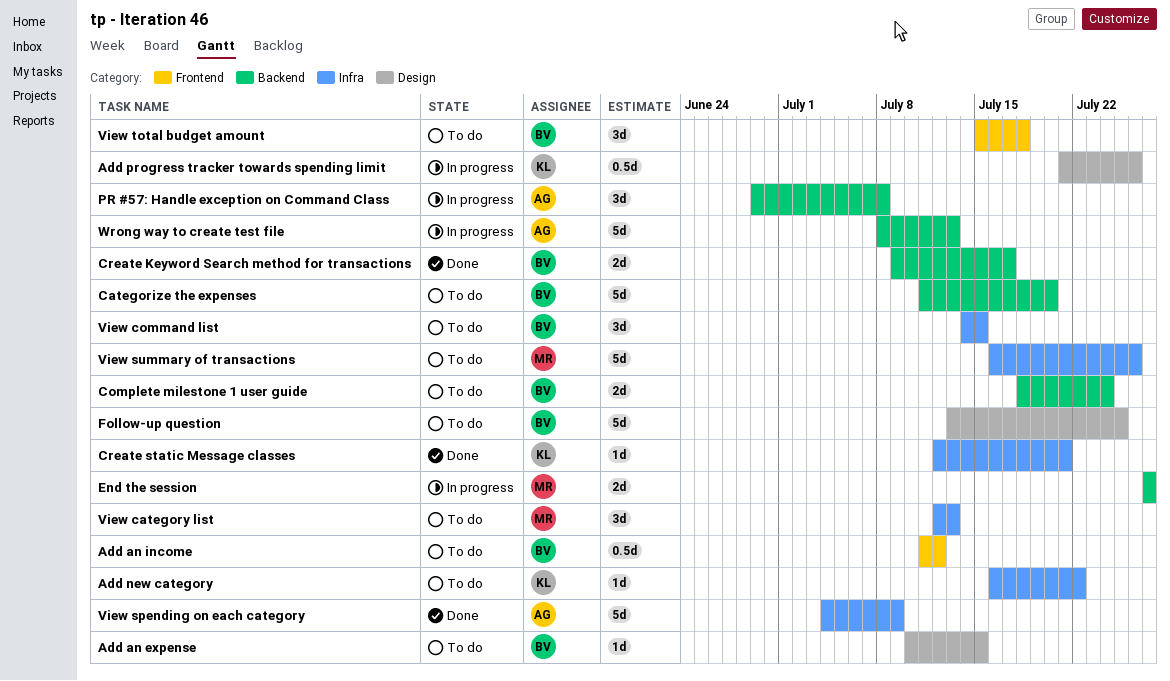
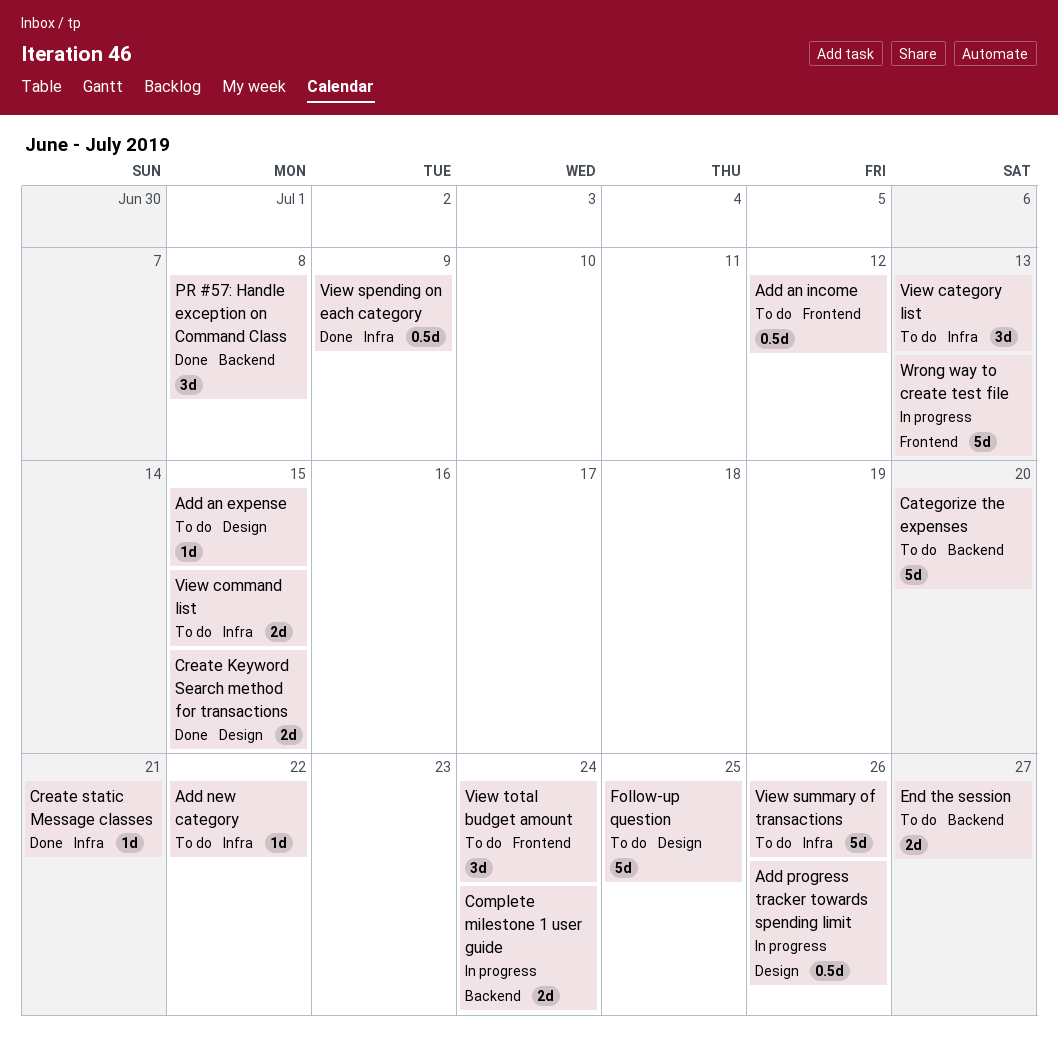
Complete milestone 1 user guide, status: To do -> In progress
Create Keyword Search method for transactions, label: Backend -> Design
Create Keyword Search method for transactions, due: Jul 17 -> Jul 15
End the session, status: In progress -> To do
PR #57: Handle exception on Command Class, status: In progress -> Done
View command list, estimate: 3d -> 2d
View spending on each category, estimate: 5d -> 0.5d
View total budget amount, due: Jul 18 -> Jul 24
Wrong way to create test file, label: Backend -> Frontend

